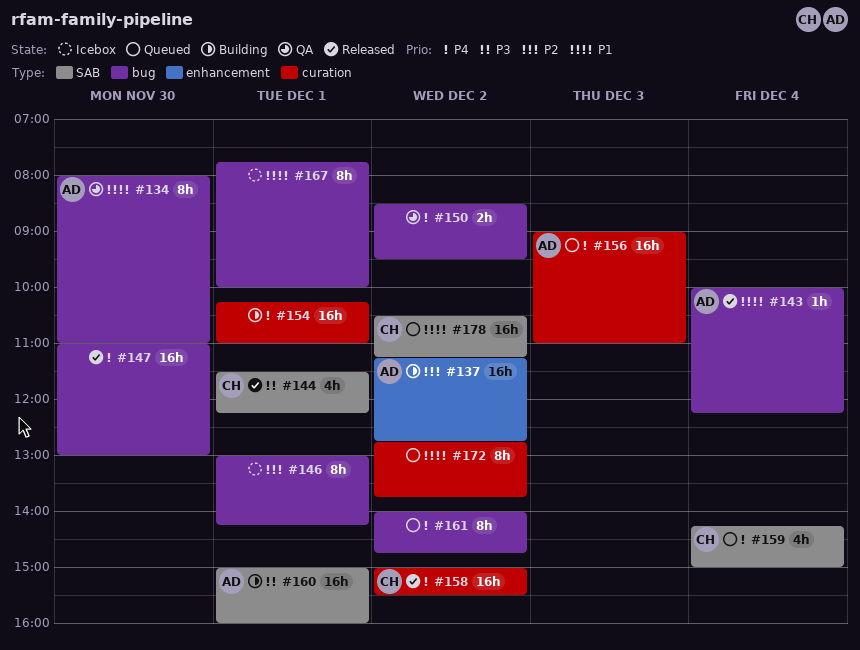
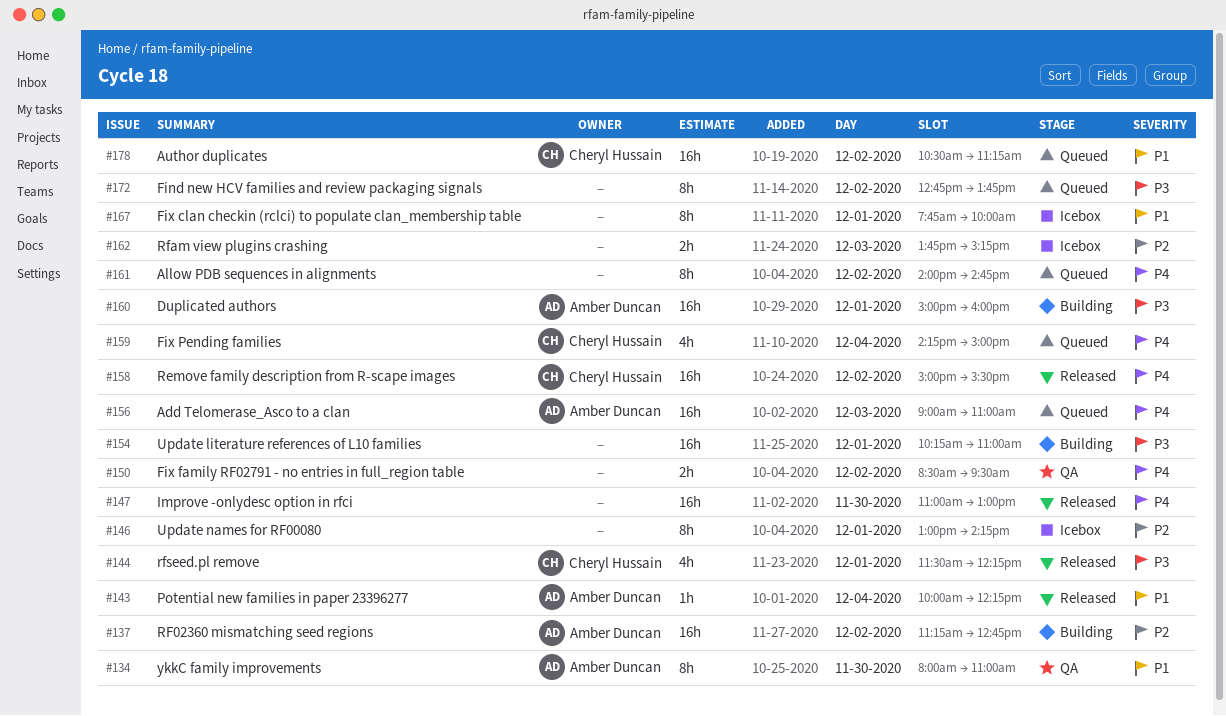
#154, priority: P4 -> P3
#162: none -> present
#172, priority: P1 -> P3

